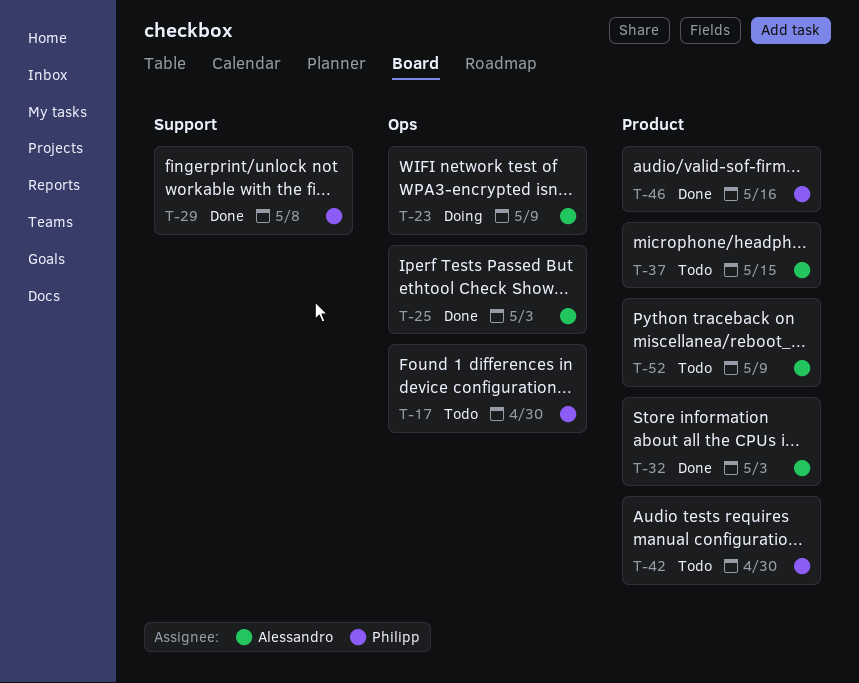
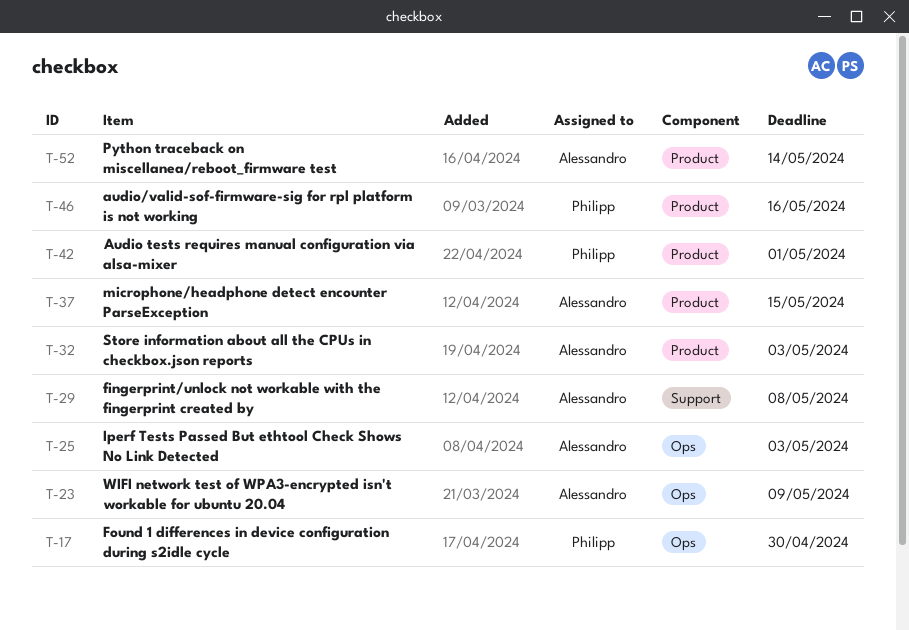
T-29, owner: Philipp -> Alessandro
T-42, due: Apr 30 -> May 1
T-52, due: May 9 -> May 14

